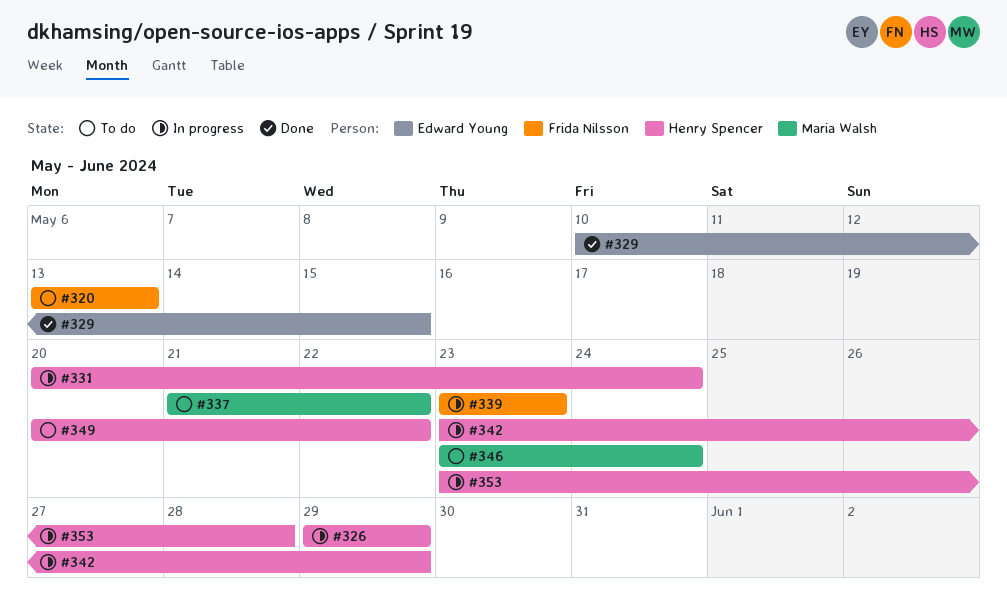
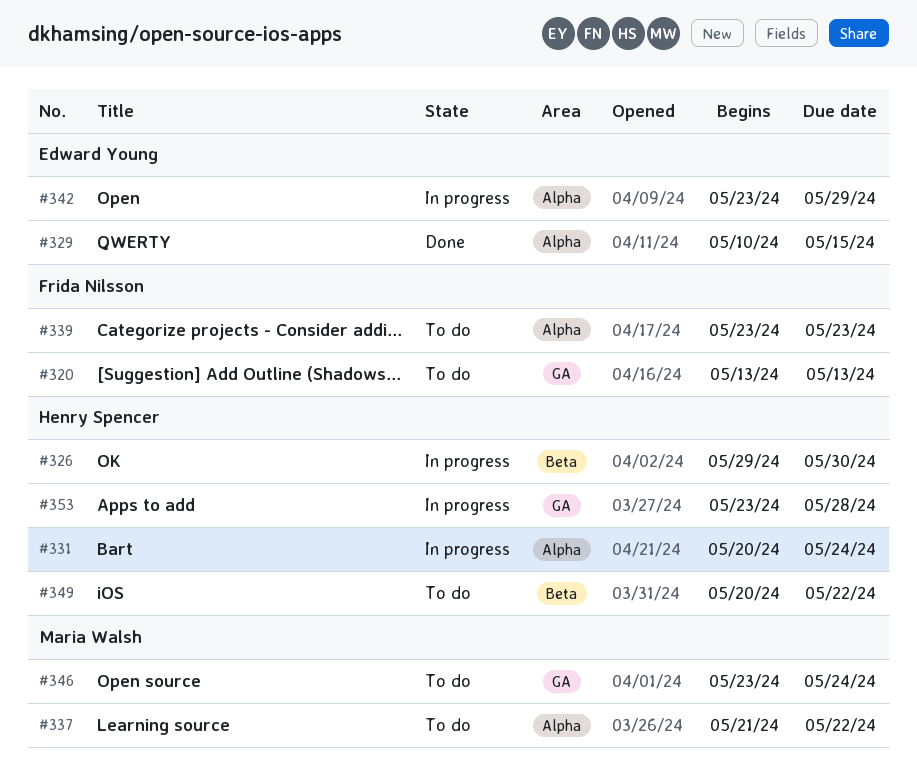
#326, due: May 29 -> May 30
#339, status: In progress -> To do
#342, owner: Henry Spencer -> Edward Young

